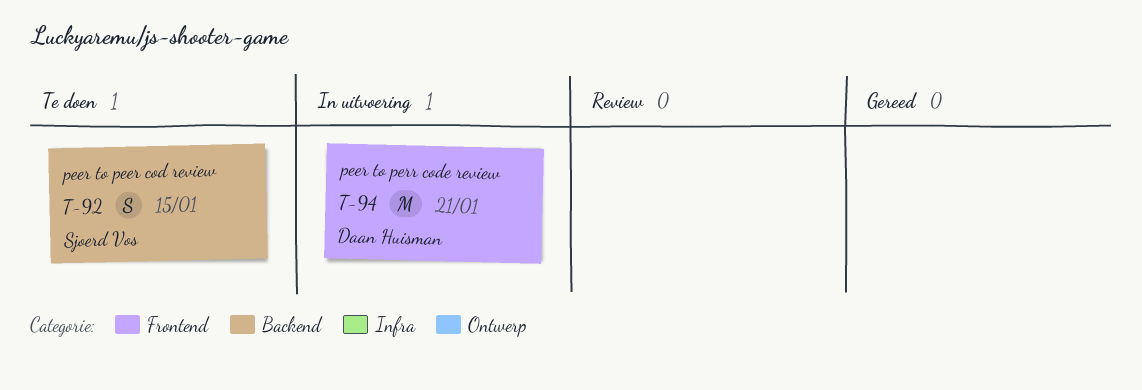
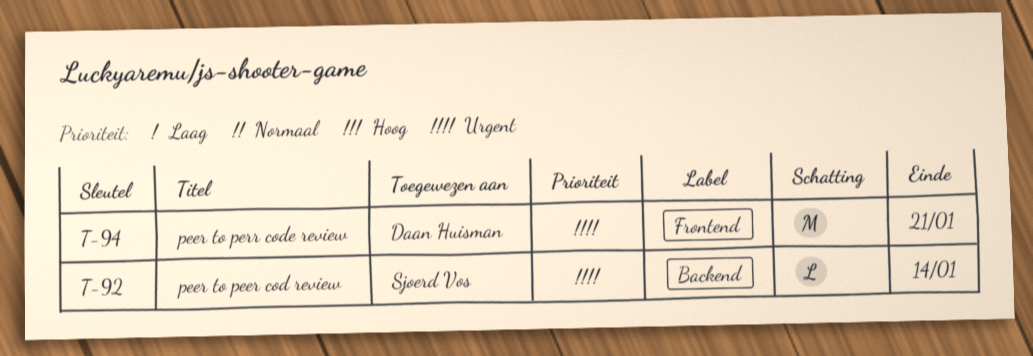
T-92, estimate: S -> L
T-92, due: Jan 15 -> Jan 14

